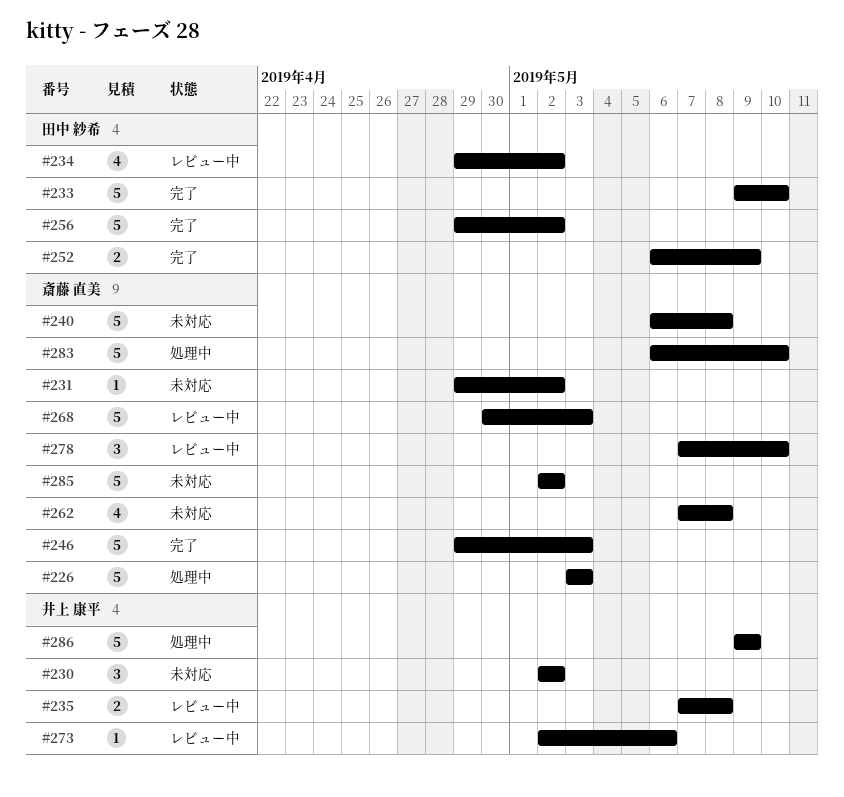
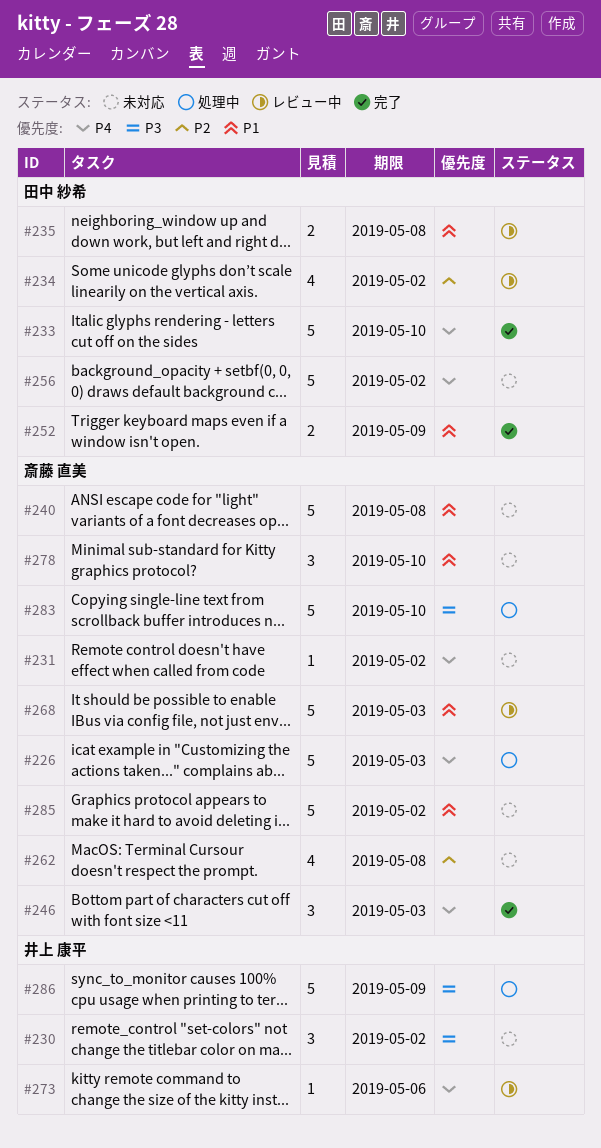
#235, owner: 井上 康平 -> 田中 紗希
#246, estimate: 5 -> 3
#256, status: 完了 -> 未対応
#278, status: レビュー中 -> 未対応

